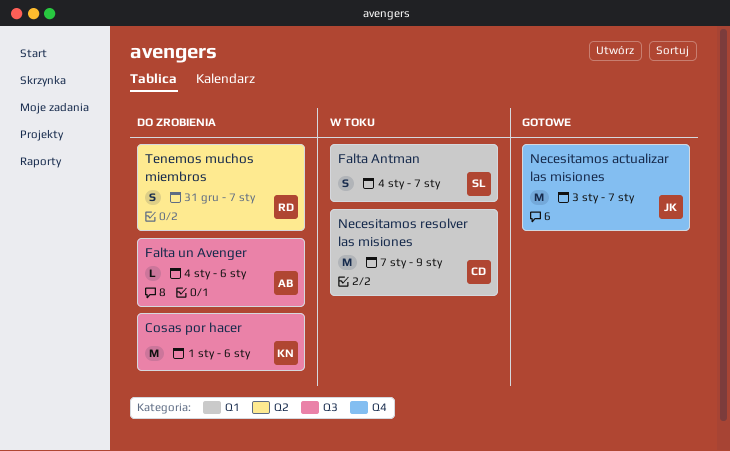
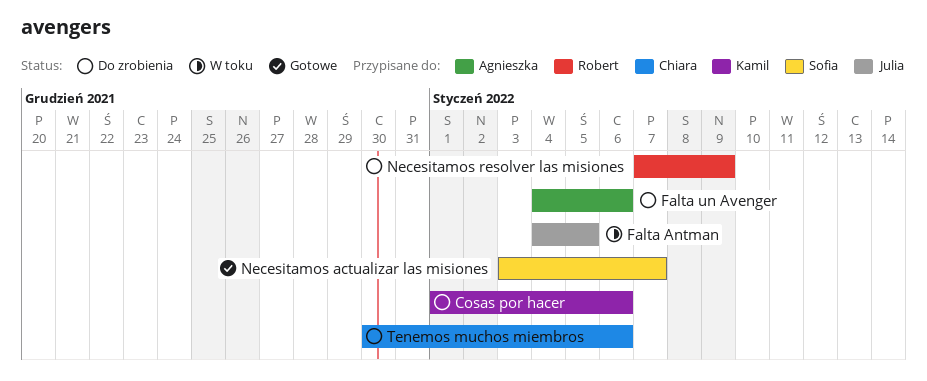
Falta Antman, owner: Sofia -> Julia
Falta Antman, due: Jan 7 -> Jan 5
Necesitamos actualizar las misiones, owner: Julia -> Sofia
Necesitamos resolver las misiones, status: W toku -> Do zrobienia
Necesitamos resolver las misiones, owner: Chiara -> Robert
Tenemos muchos miembros, owner: Robert -> Chiara
Tenemos muchos miembros, start: Dec 31 -> Dec 30
Tenemos muchos miembros, due: Jan 7 -> Jan 6

